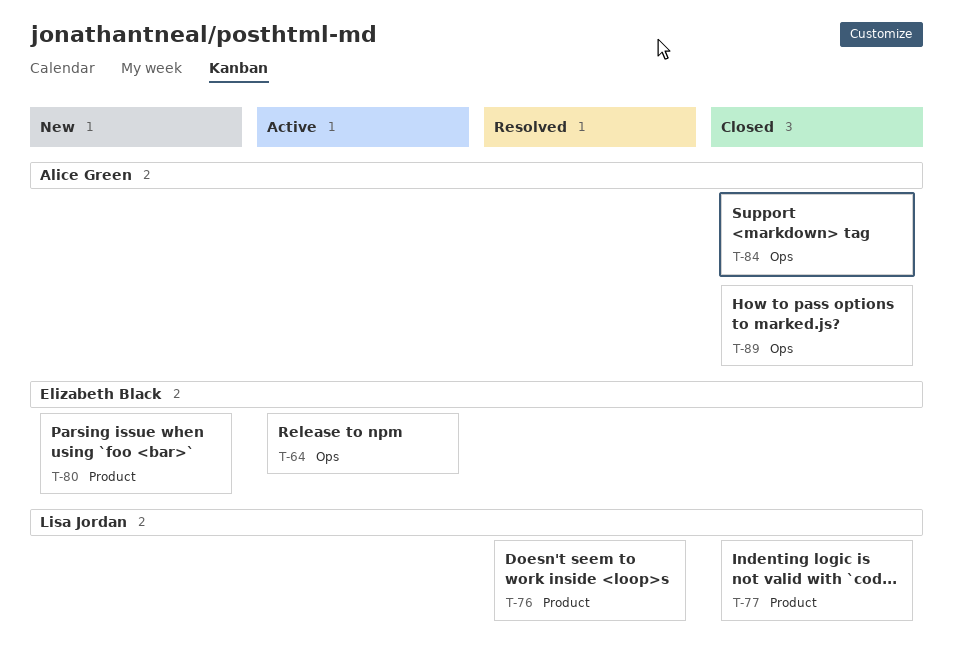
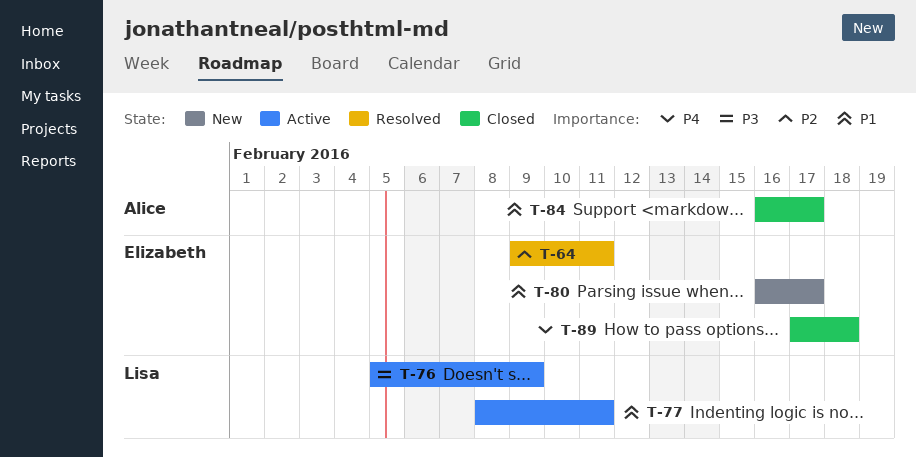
T-64, status: Active -> Resolved
T-76, status: Resolved -> Active
T-77, status: Closed -> Active
T-89, owner: Alice Green -> Elizabeth Black

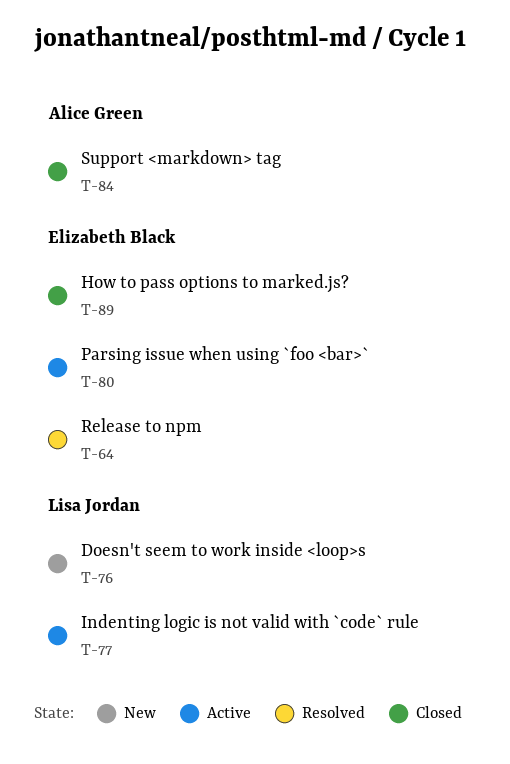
T-76, status: Active -> New
T-80, status: New -> Active

